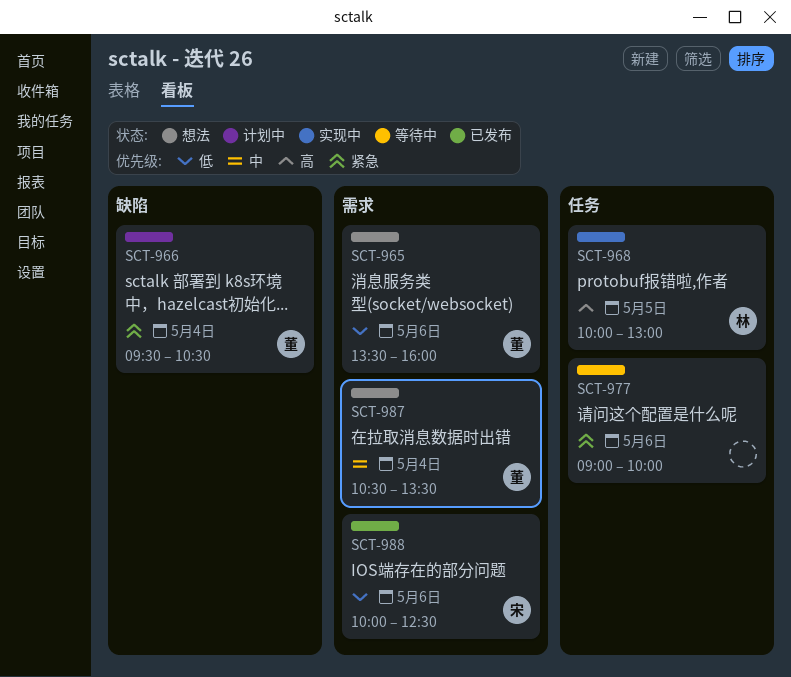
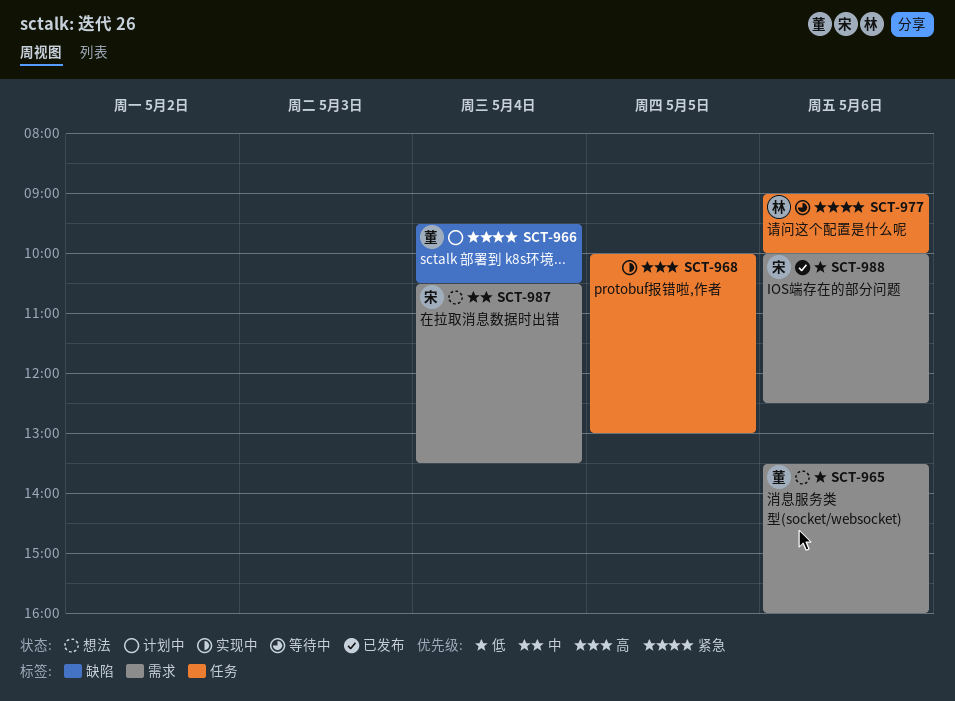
SCT-968, owner: 林 -> none
SCT-977, owner: none -> 林
SCT-987, owner: 董 -> 宋

